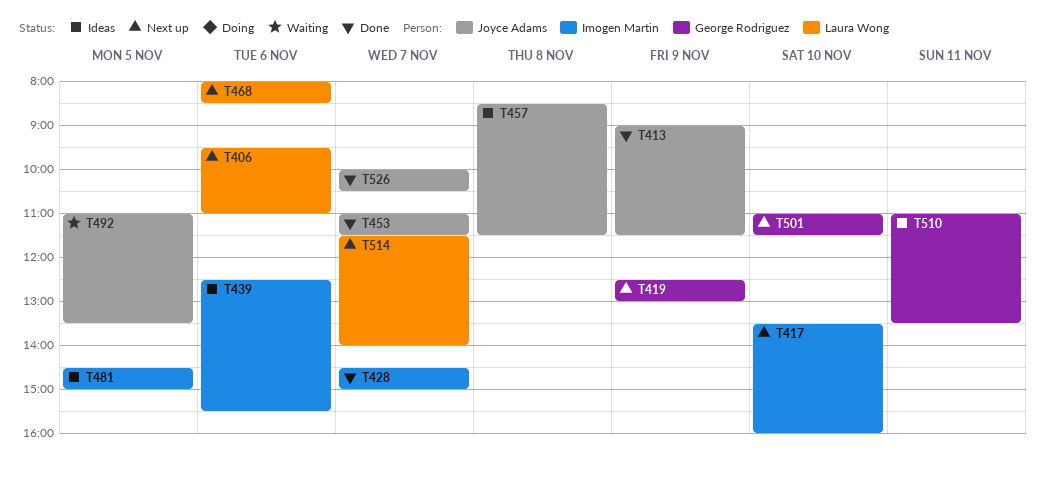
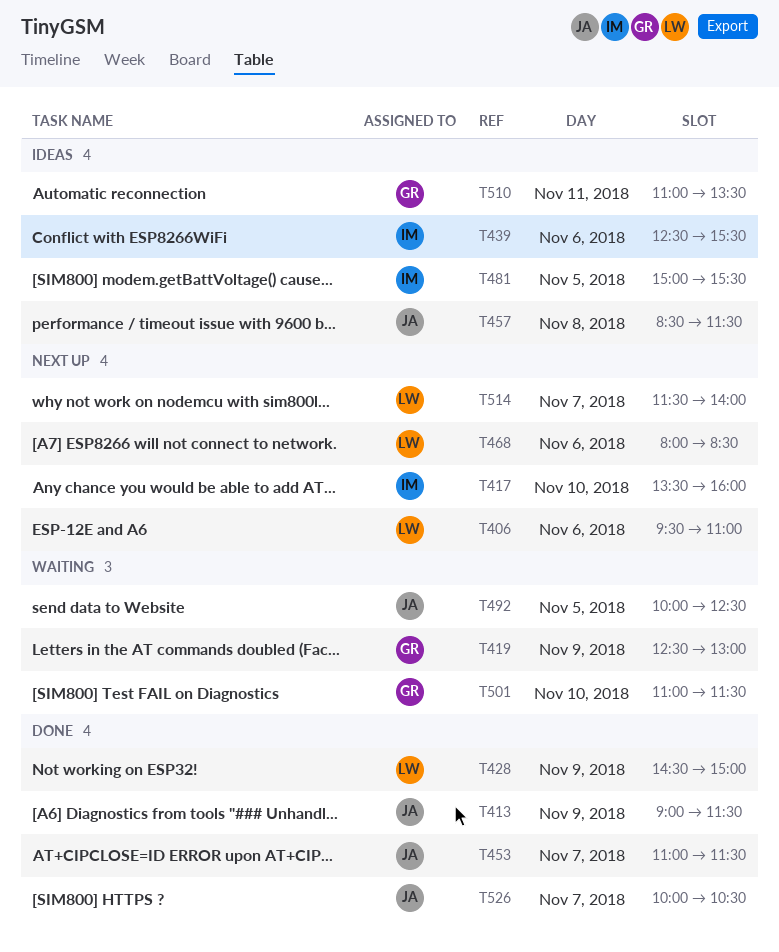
T419, status: Next up -> Waiting
T428, owner: Imogen Martin -> Laura Wong
T428, day: Nov 7 -> Nov 9
T481, begins: 14:30 -> 15:00
T481, ends: 15:00 -> 15:30
T492, begins: 11:00 -> 10:00
T492, ends: 13:30 -> 12:30
T501, status: Next up -> Waiting

